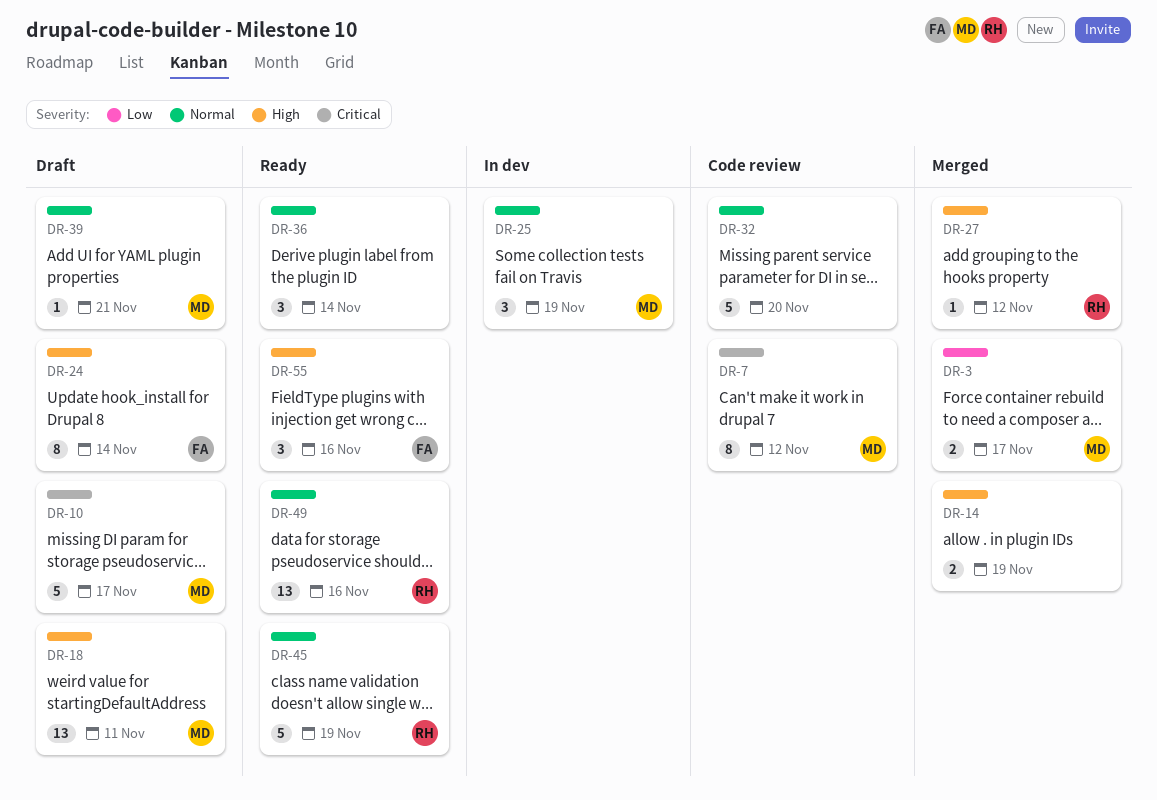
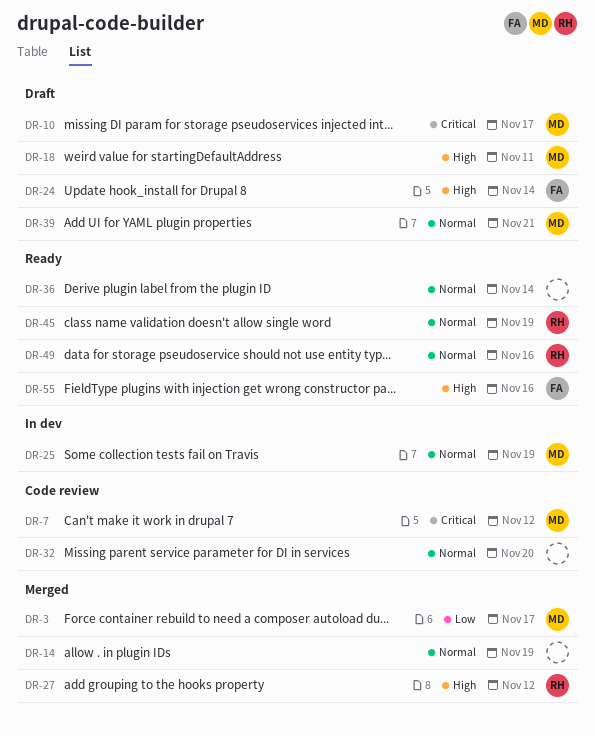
DR-14, priority: High -> Normal

